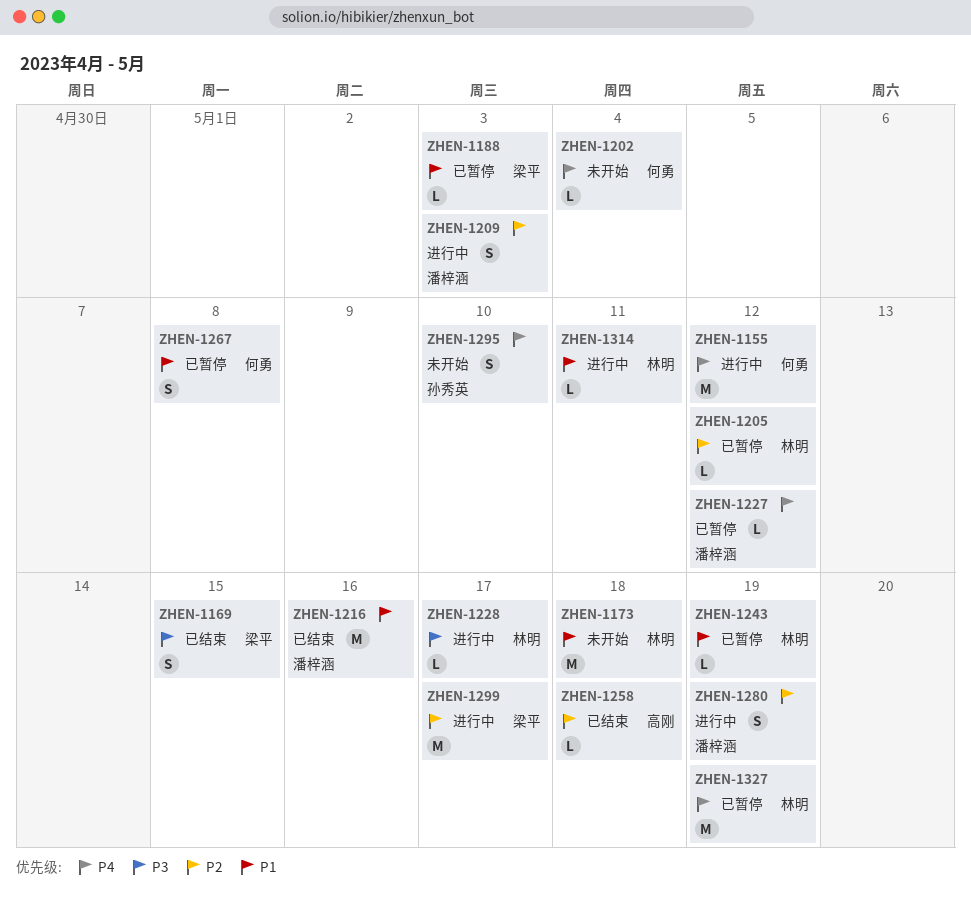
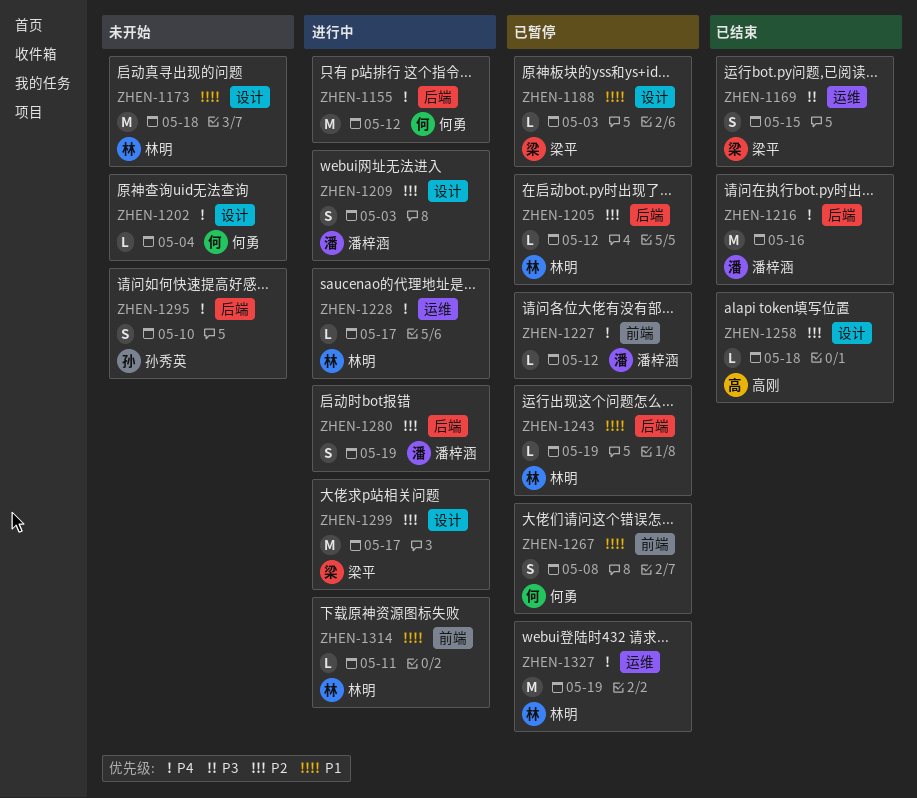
ZHEN-1216, priority: P1 -> P4
ZHEN-1228, priority: P3 -> P4

